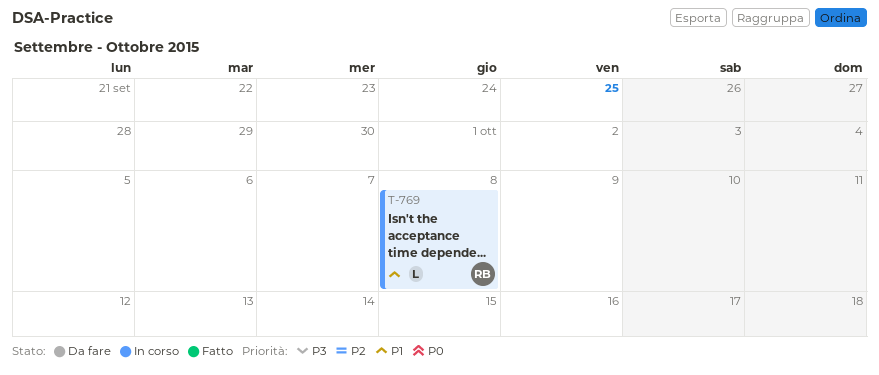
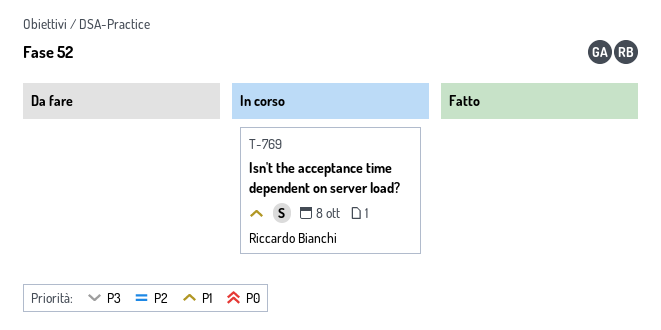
T-769, estimate: L -> S

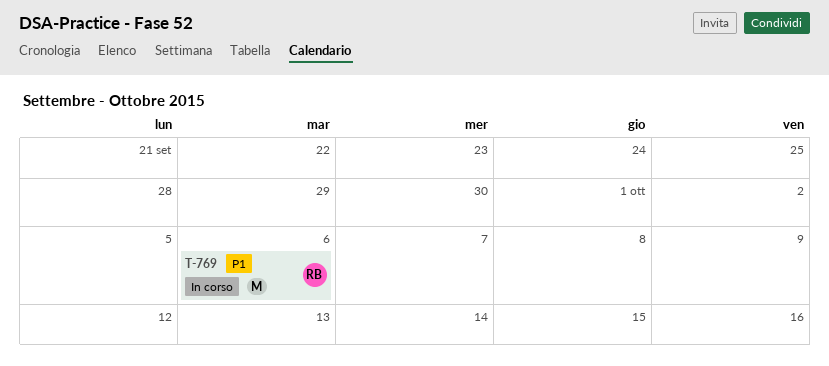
T-769, estimate: S -> M
T-769, due: Oct 8 -> Oct 6

